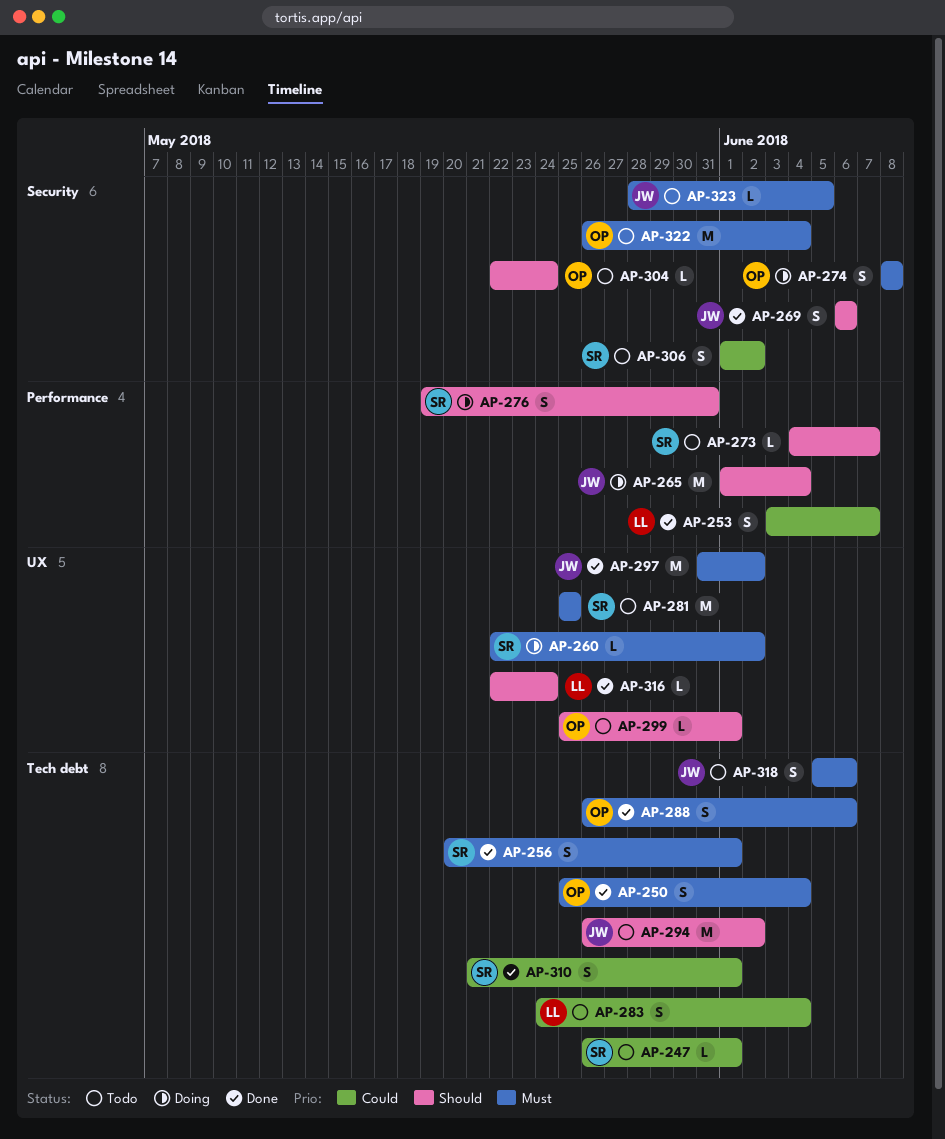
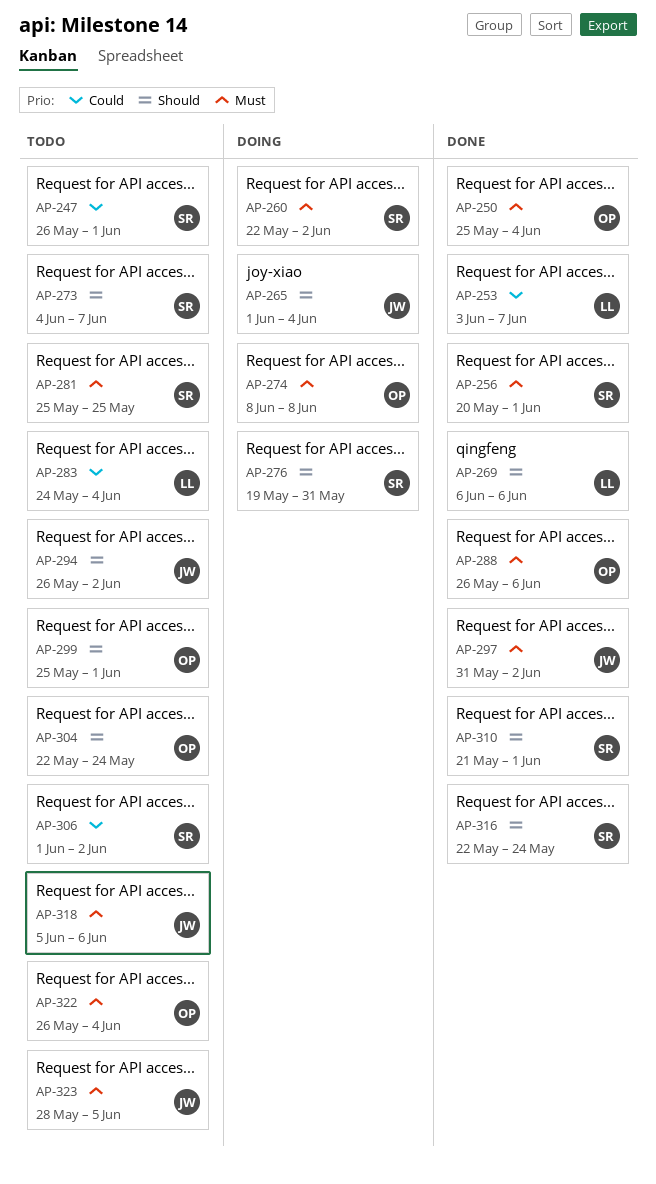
AP-269, owner: JW -> LL
AP-310, priority: Could -> Should
AP-316, owner: LL -> SR

